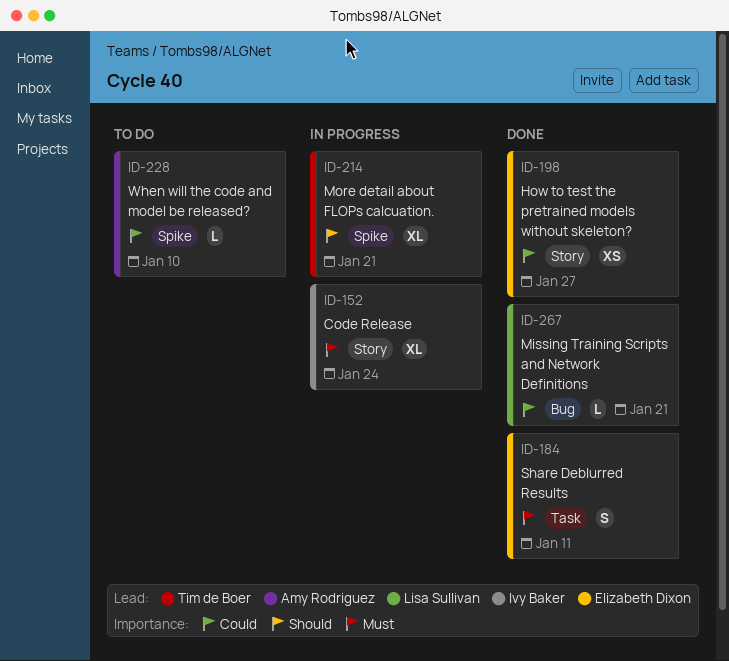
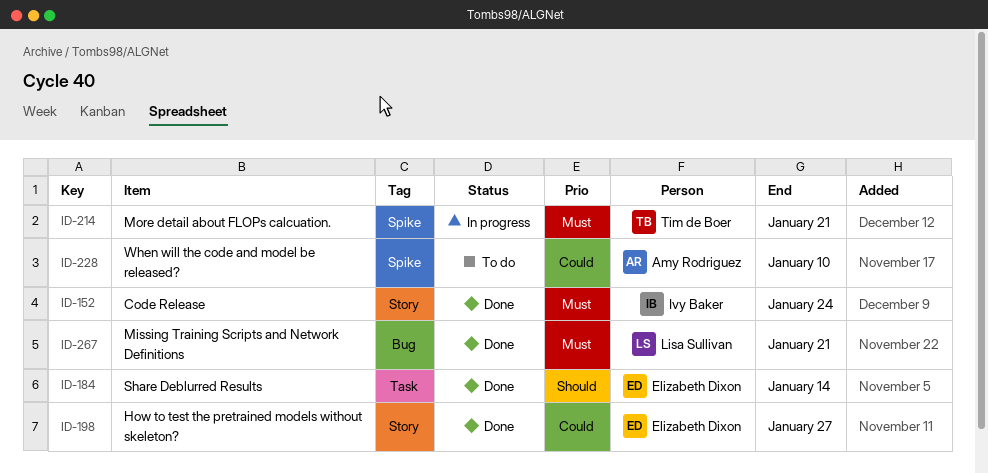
ID-152, status: In progress -> Done
ID-184, priority: Must -> Should
ID-184, due: Jan 11 -> Jan 14
ID-214, priority: Should -> Must
ID-267, priority: Could -> Must

